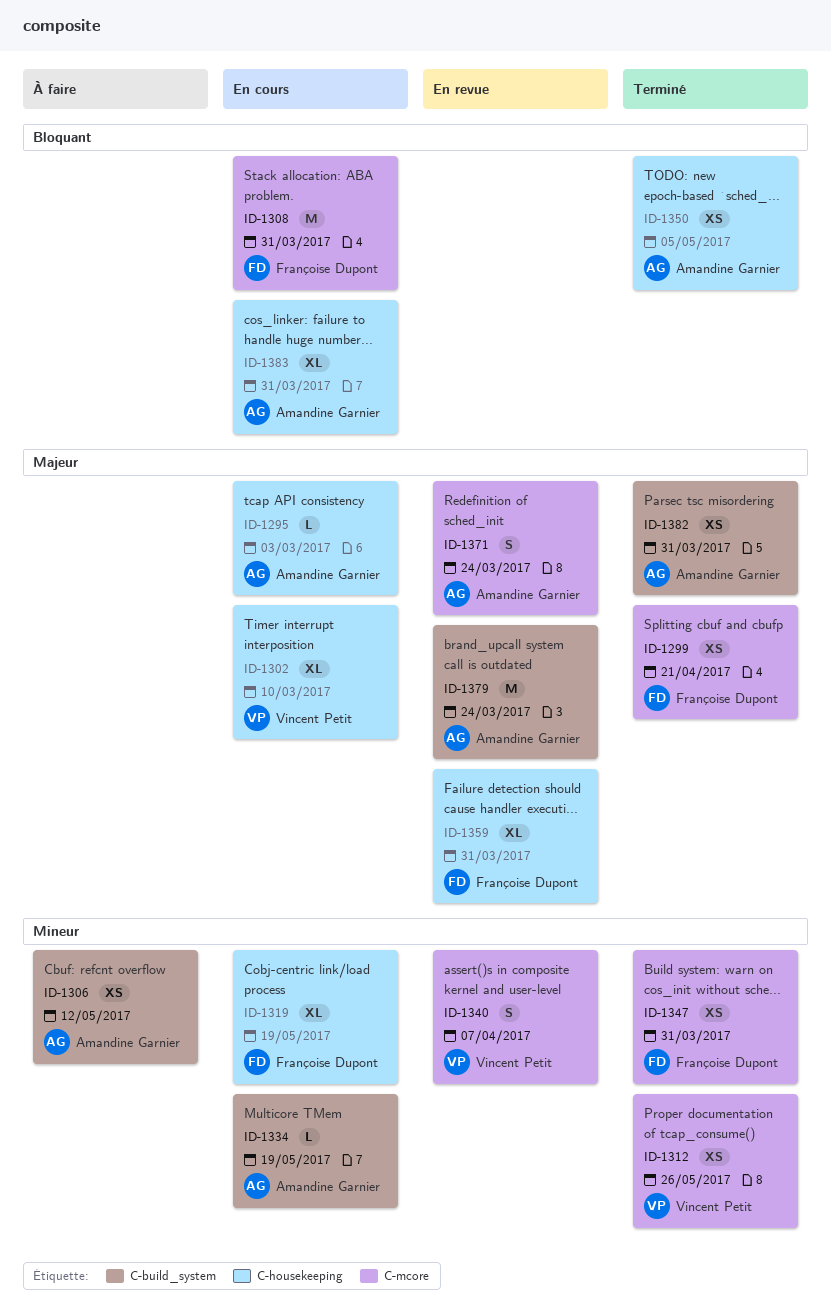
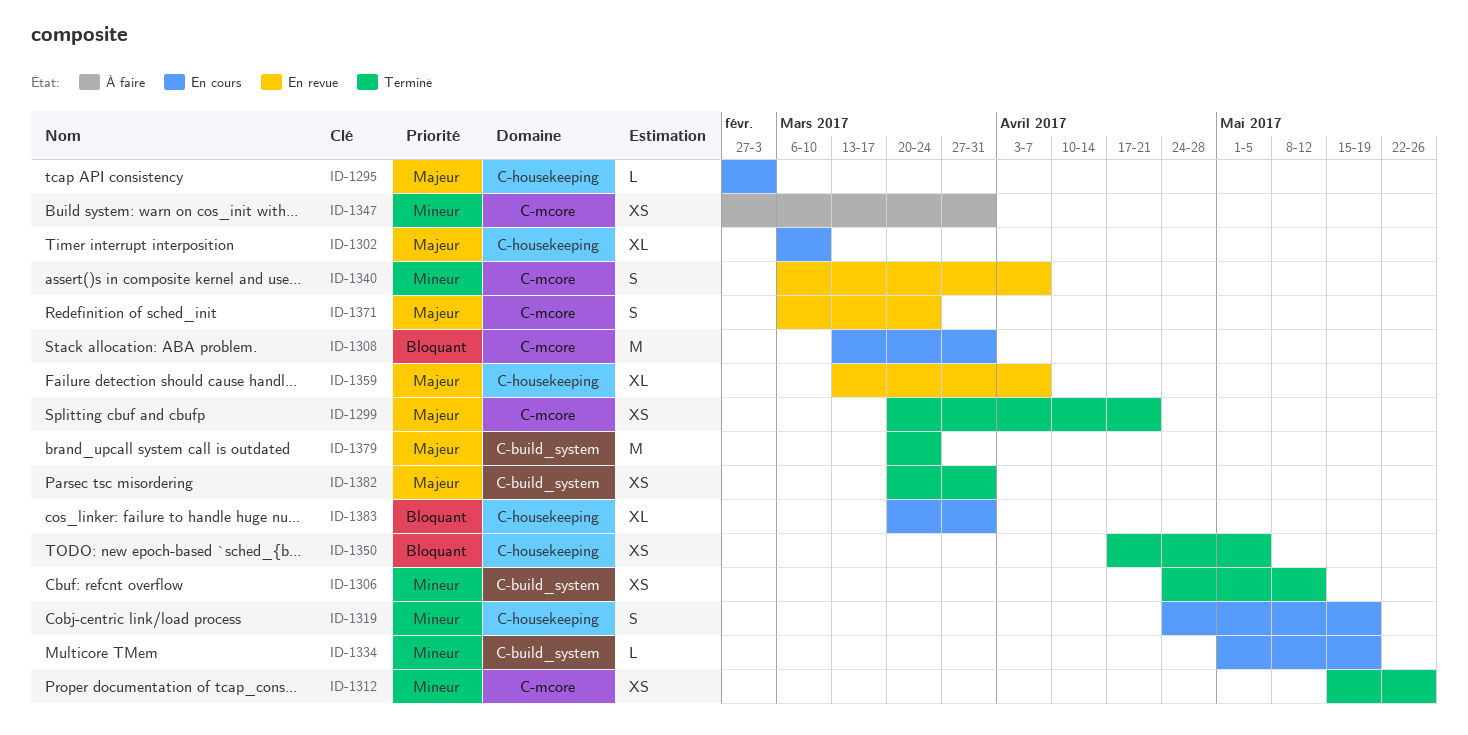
ID-1306, status: À faire -> Terminé
ID-1319, estimate: XL -> S
ID-1347, status: Terminé -> À faire
ID-1359, due: Mar 31 -> Apr 7
ID-1379, status: En revue -> Terminé

